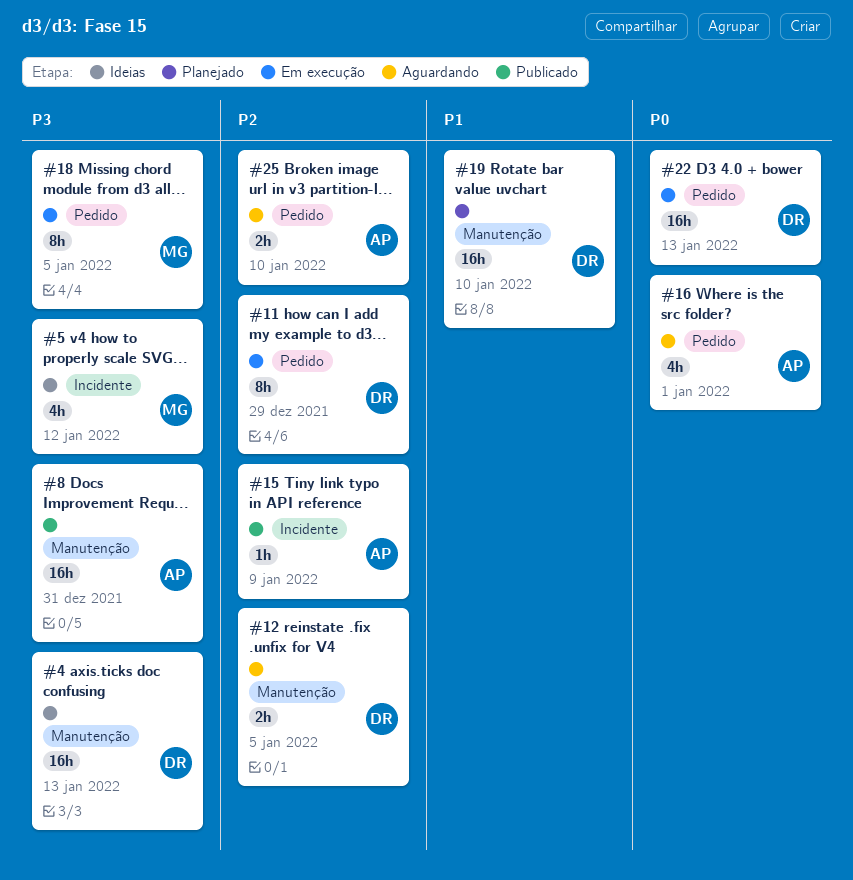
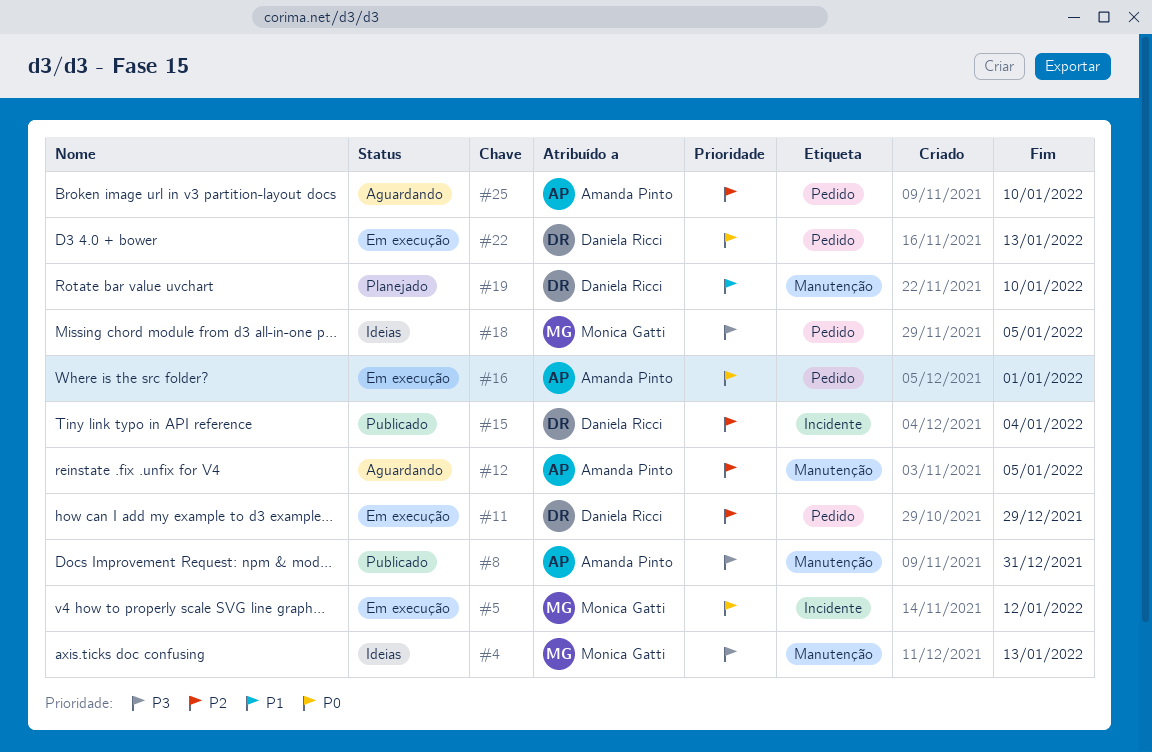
#4, owner: Daniela Ricci -> Monica Gatti
#5, status: Ideias -> Em execução
#5, priority: P3 -> P0
#12, owner: Daniela Ricci -> Amanda Pinto
#15, owner: Amanda Pinto -> Daniela Ricci
#15, due: Jan 9 -> Jan 4
#16, status: Aguardando -> Em execução
#18, status: Em execução -> Ideias

